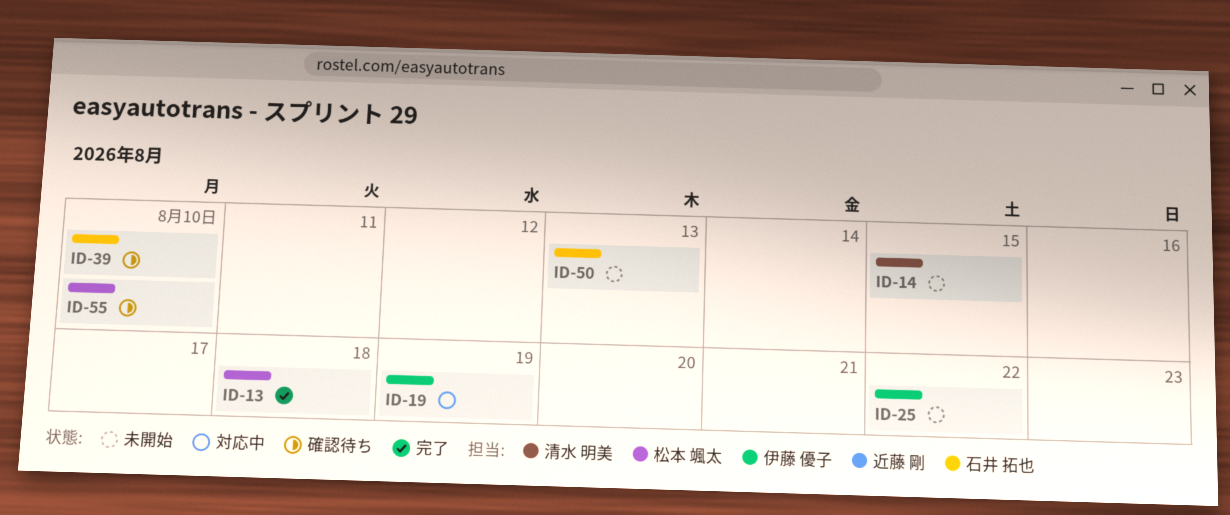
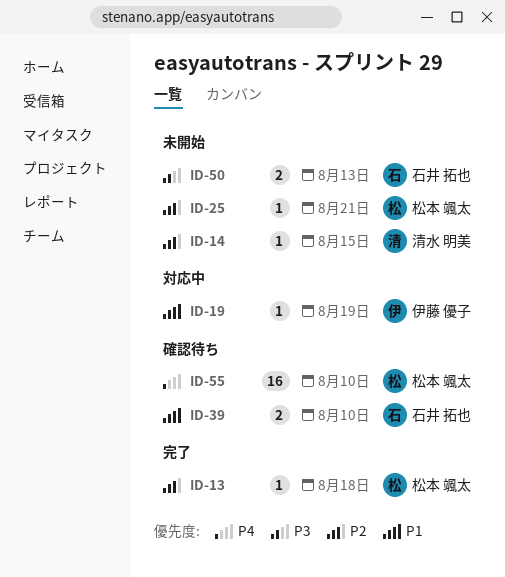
ID-25, owner: 伊藤 優子 -> 松本 颯太
ID-25, due: Aug 22 -> Aug 21

